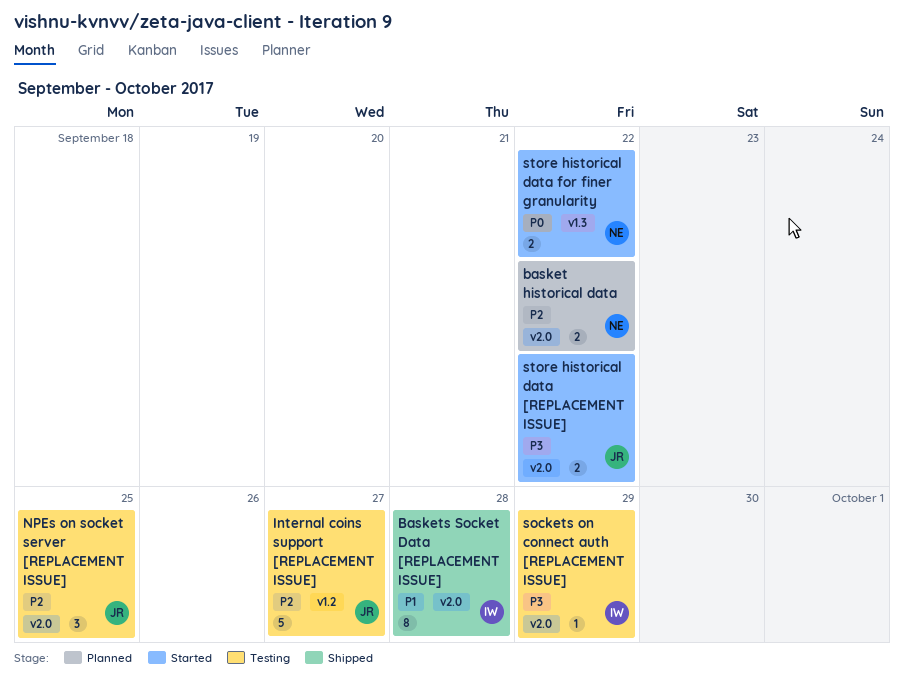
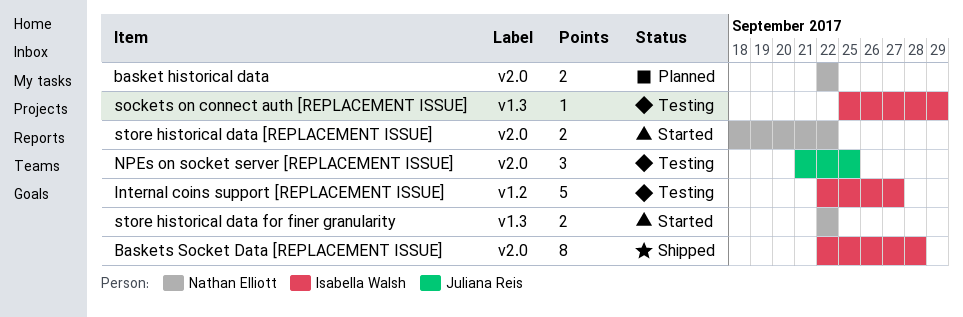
Internal coins support [REPLACEMENT ISSUE], owner: Juliana Reis -> Isabella Walsh
sockets on connect auth [REPLACEMENT ISSUE], label: v2.0 -> v1.3
store historical data [REPLACEMENT ISSUE], owner: Juliana Reis -> Nathan Elliott

